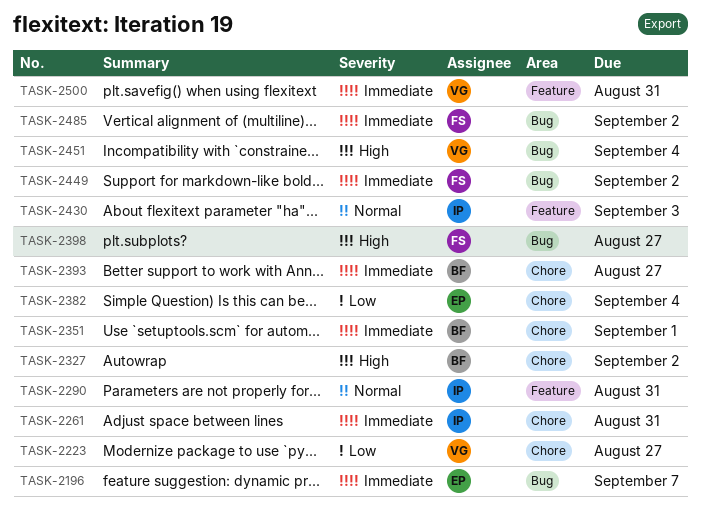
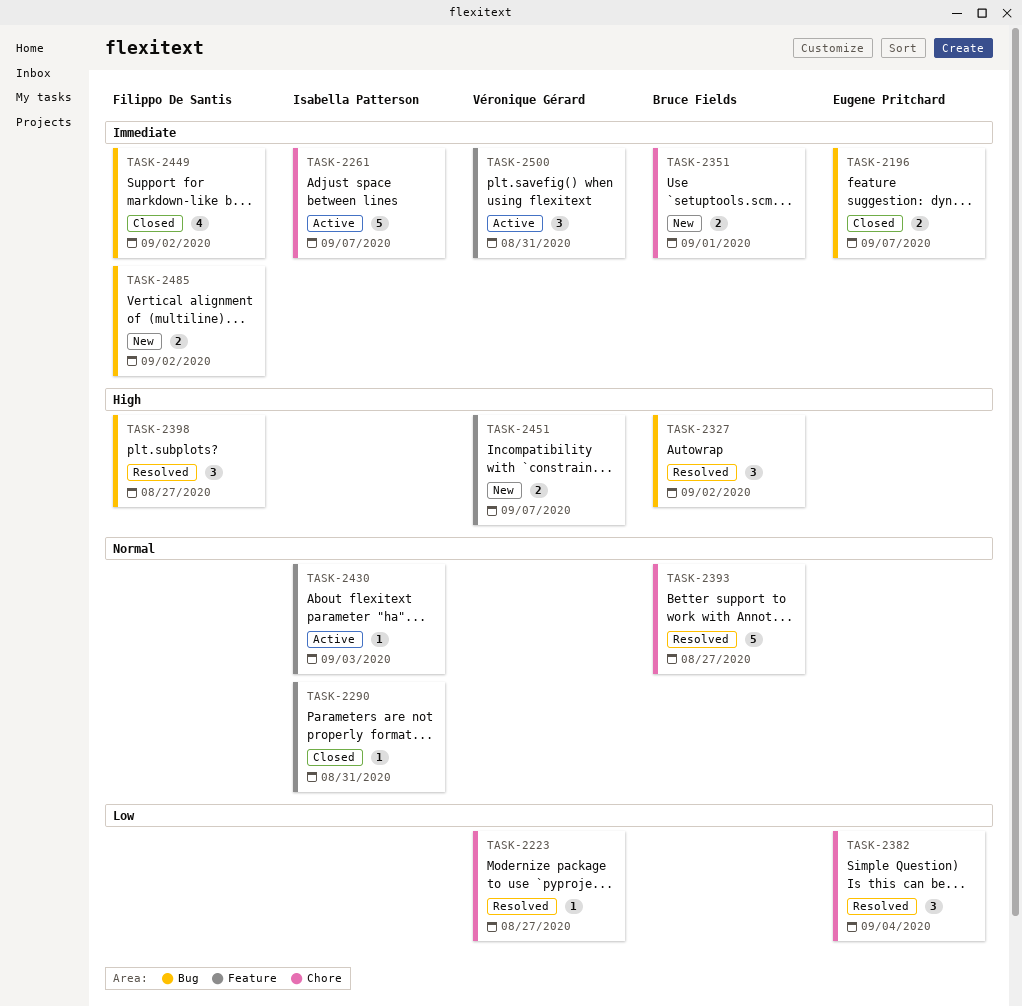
TASK-2261, due: Aug 31 -> Sep 7
TASK-2327, label: Chore -> Bug
TASK-2393, priority: Immediate -> Normal
TASK-2451, label: Bug -> Feature
TASK-2451, due: Sep 4 -> Sep 7

